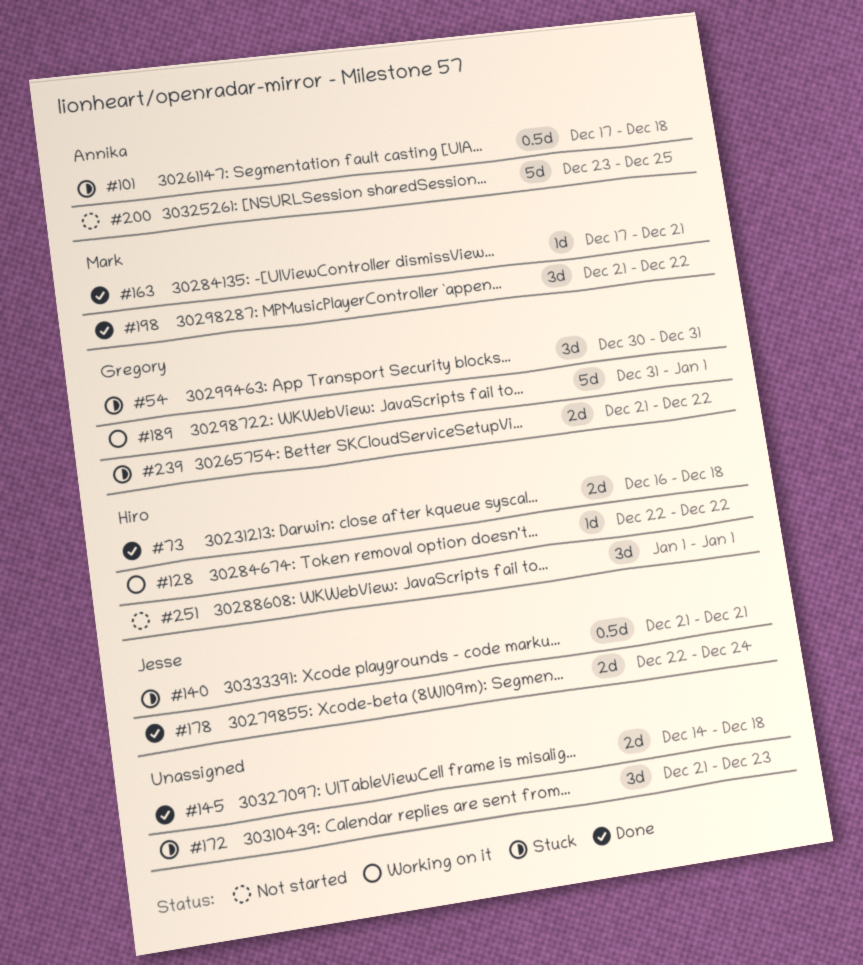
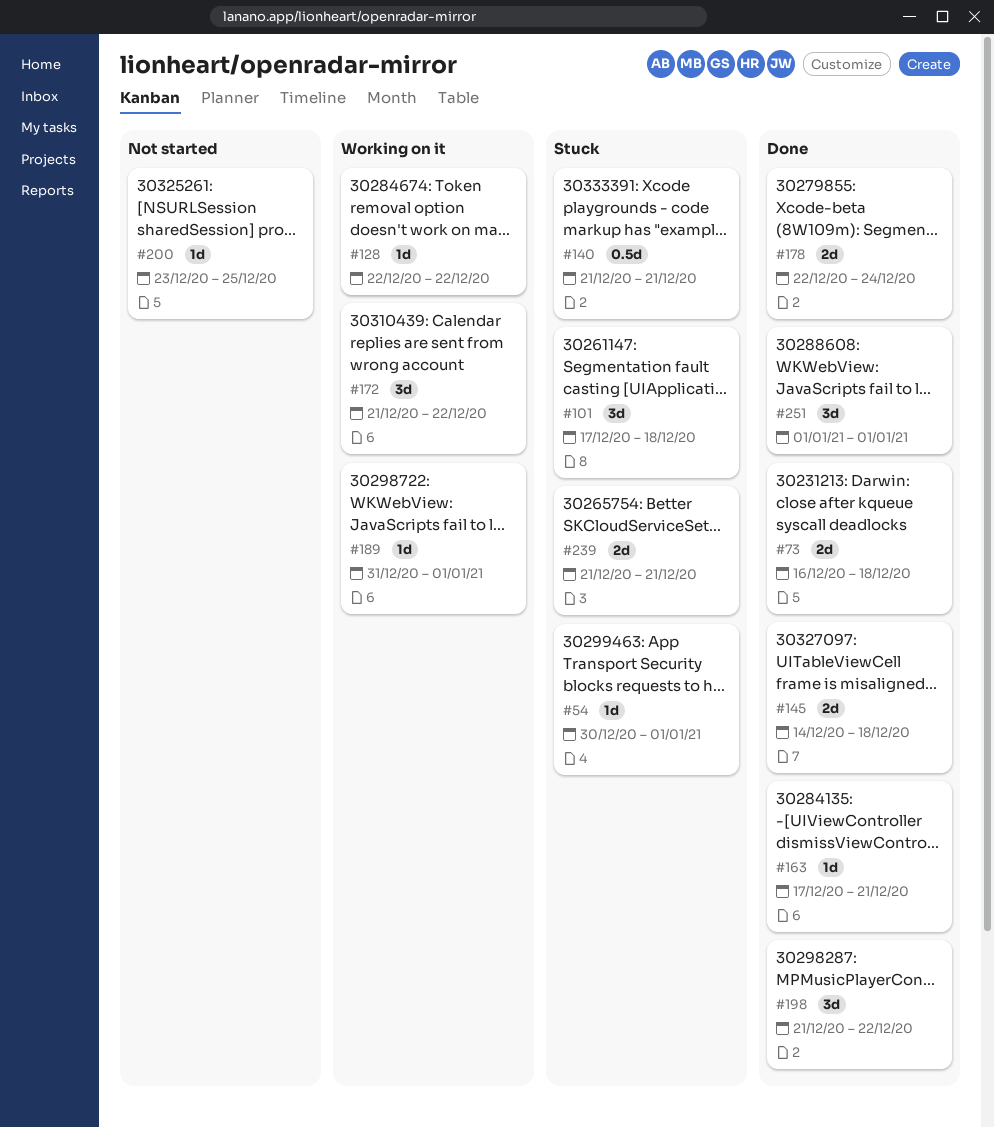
#54, estimate: 3d -> 1d
#54, due: Dec 31 -> Jan 1
#101, estimate: 0.5d -> 3d
#172, status: Stuck -> Working on it
#172, due: Dec 23 -> Dec 22
#189, estimate: 5d -> 1d
#200, estimate: 5d -> 1d
#239, due: Dec 22 -> Dec 21
#251, status: Not started -> Done

